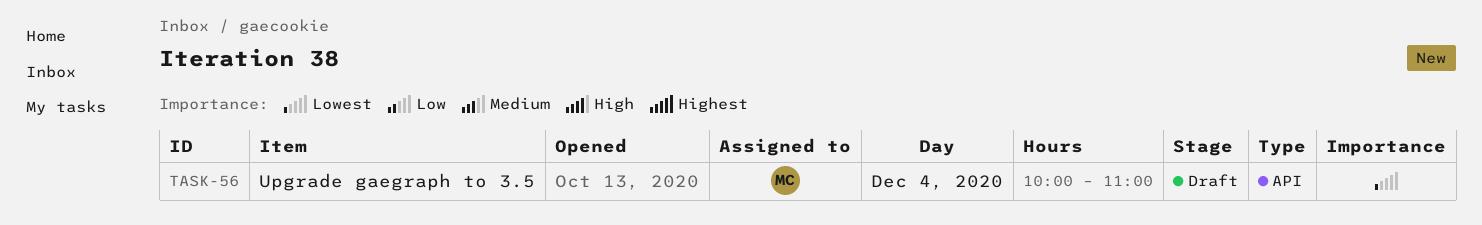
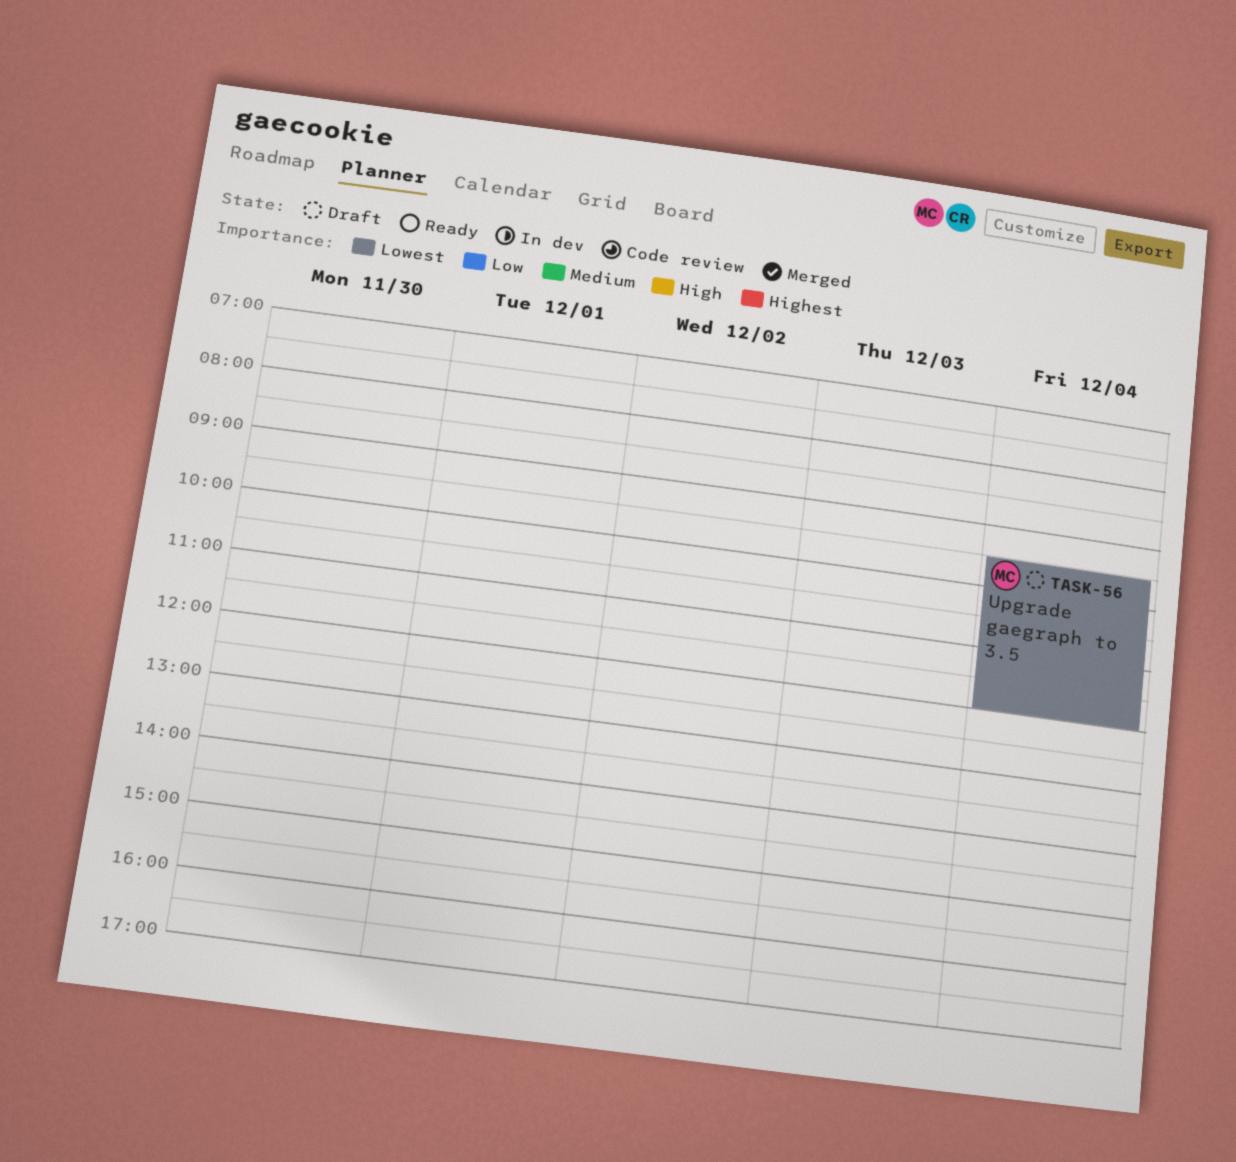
TASK-56, begins: 10:00 -> 09:30
TASK-56, ends: 11:00 -> 12:00

